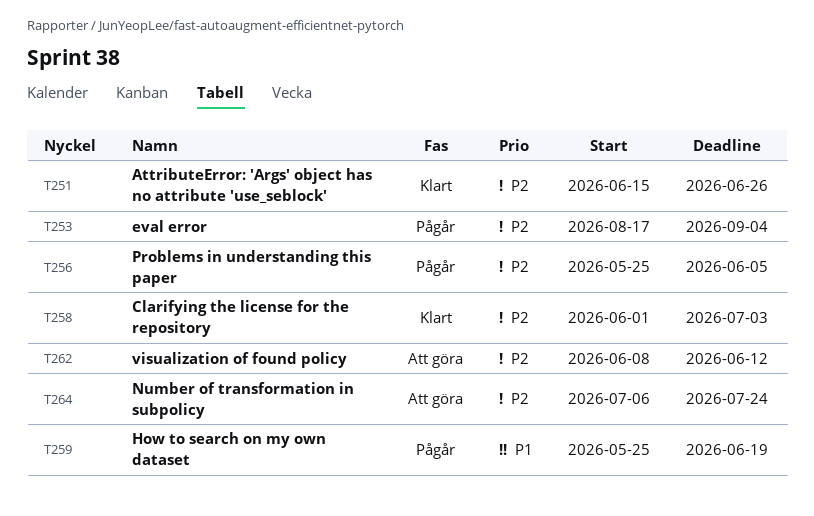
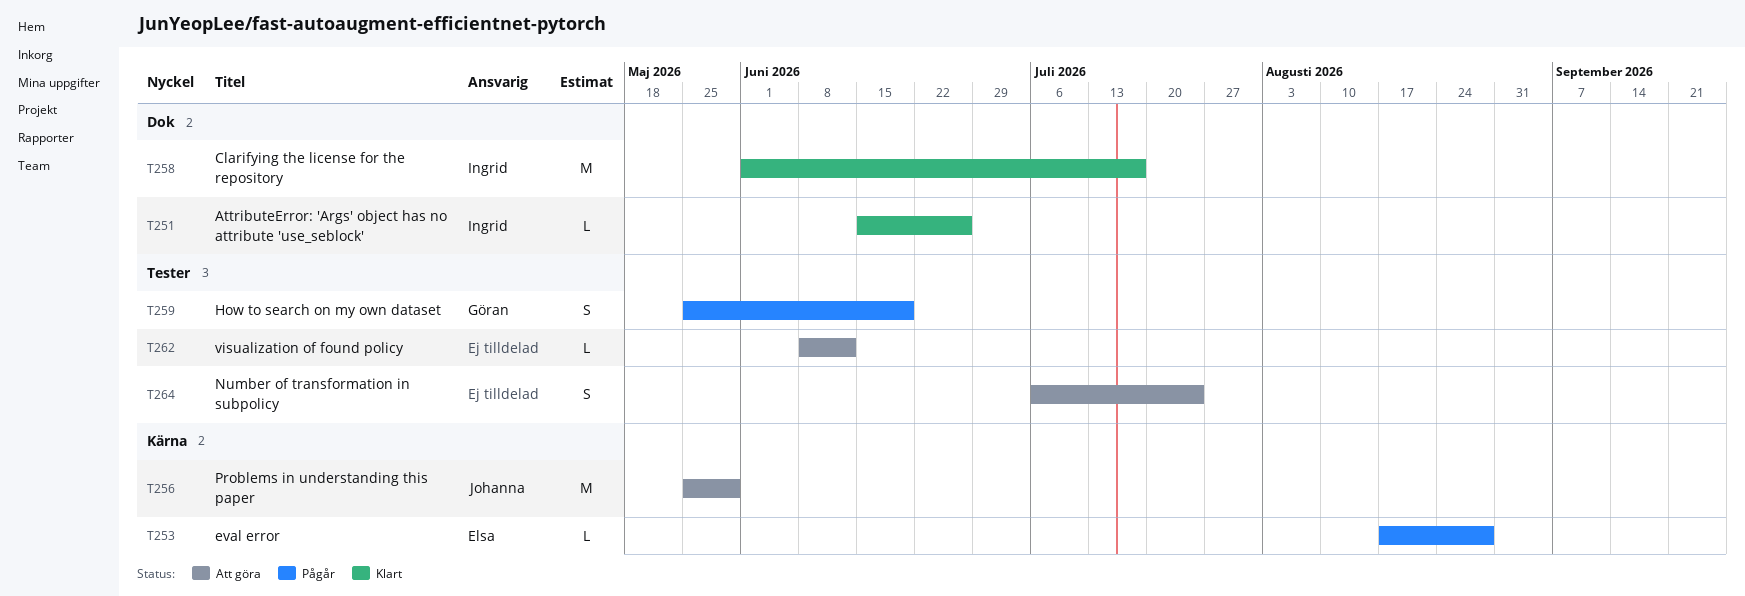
T253, due: Sep 4 -> Aug 28
T256, status: Pågår -> Att göra
T256, due: Jun 5 -> May 29
T258, due: Jul 3 -> Jul 17

